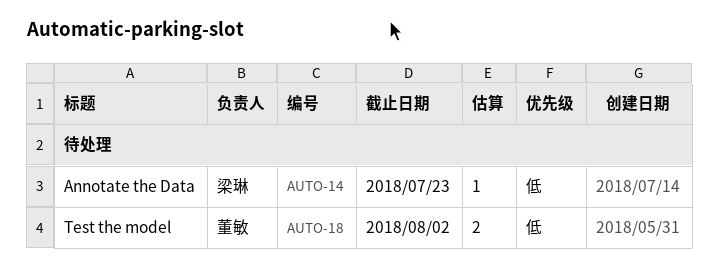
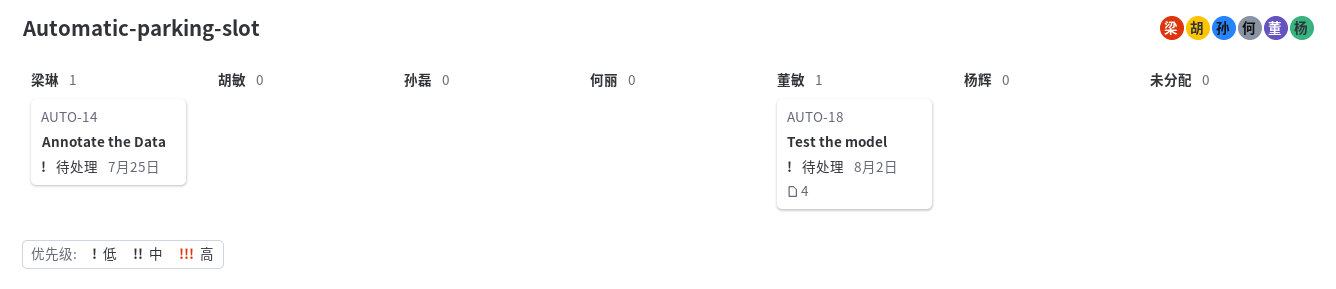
AUTO-14, due: Jul 23 -> Jul 25

